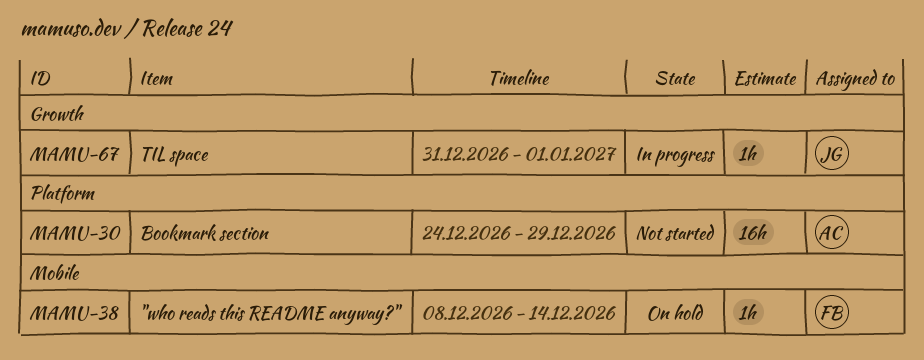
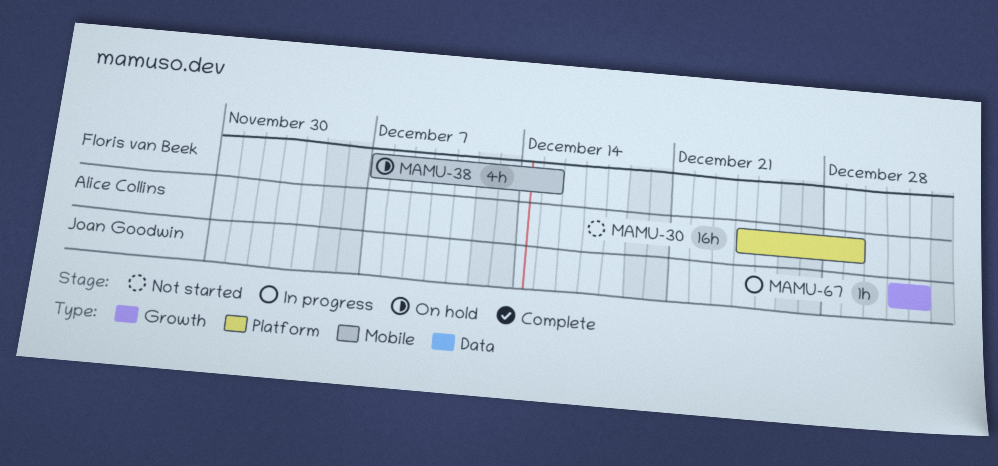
MAMU-38, estimate: 1h -> 4h
MAMU-38, start: Dec 8 -> Dec 7
MAMU-38, due: Dec 14 -> Dec 15

